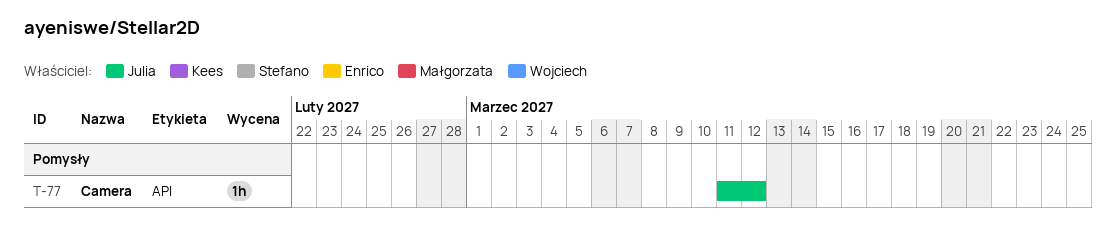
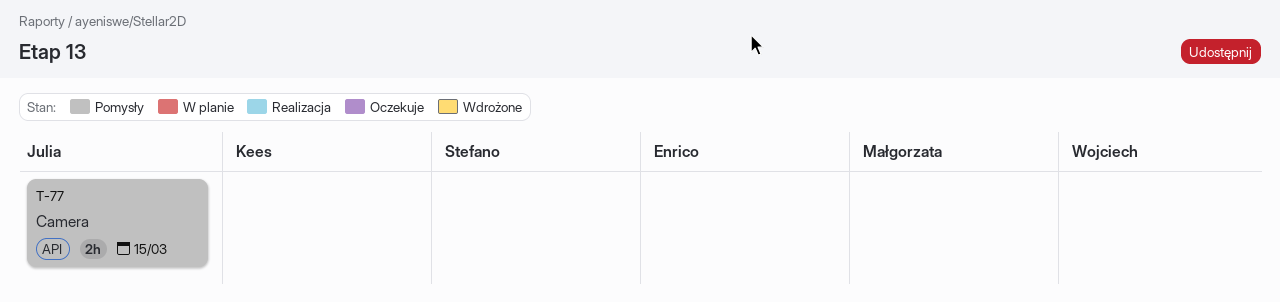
T-77, estimate: 1h -> 2h
T-77, due: Mar 12 -> Mar 15

